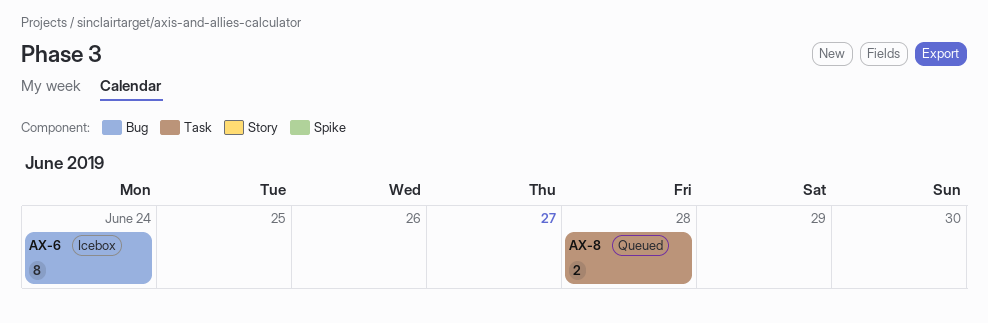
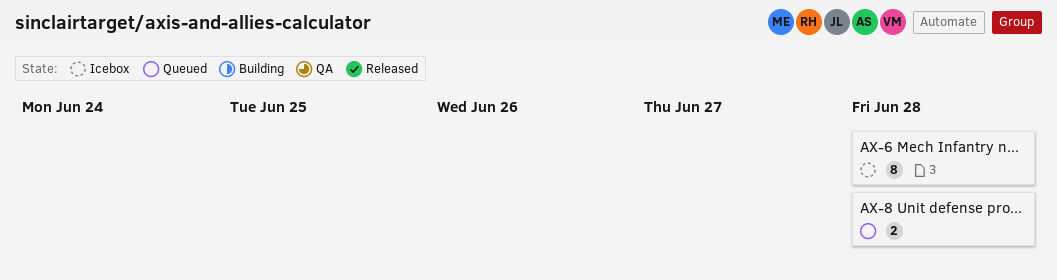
AX-6, due: Jun 24 -> Jun 28

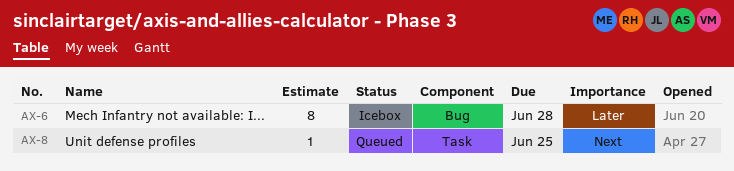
AX-8, estimate: 2 -> 1
AX-8, due: Jun 28 -> Jun 25

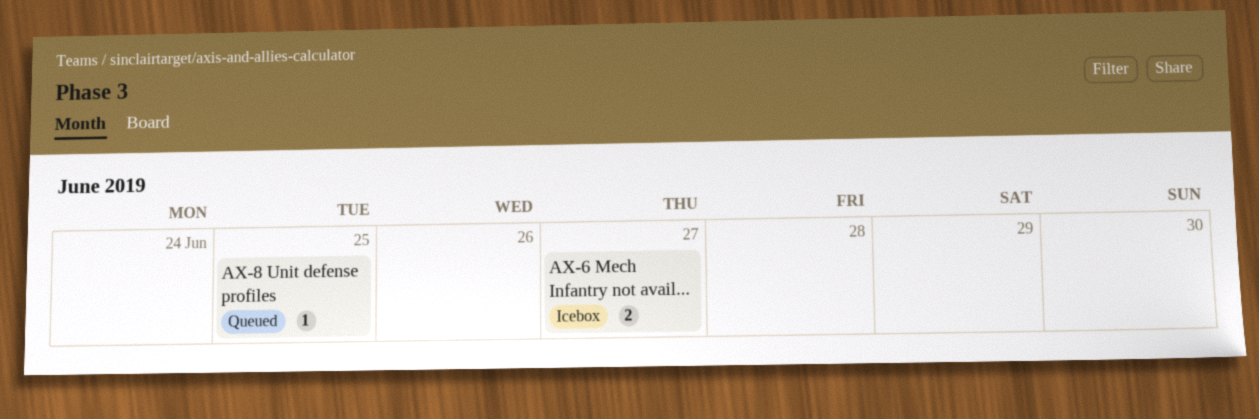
AX-6, estimate: 8 -> 2
AX-6, due: Jun 28 -> Jun 27

